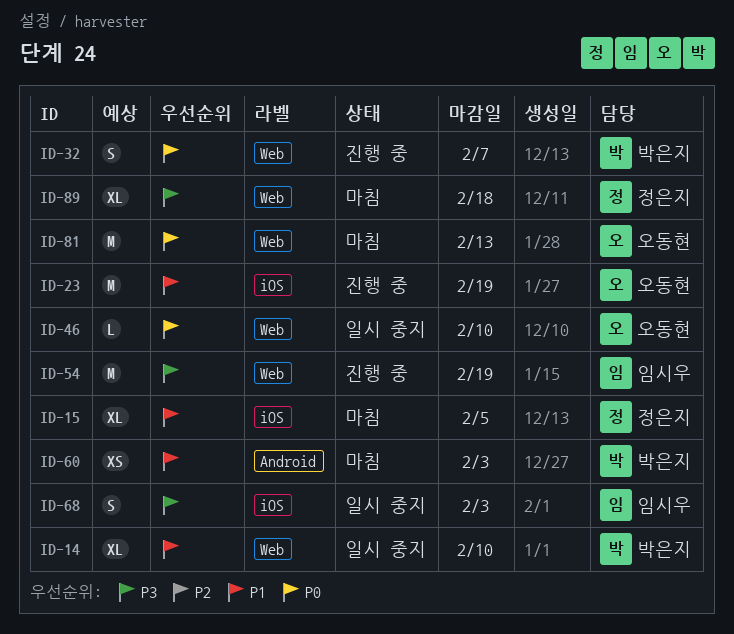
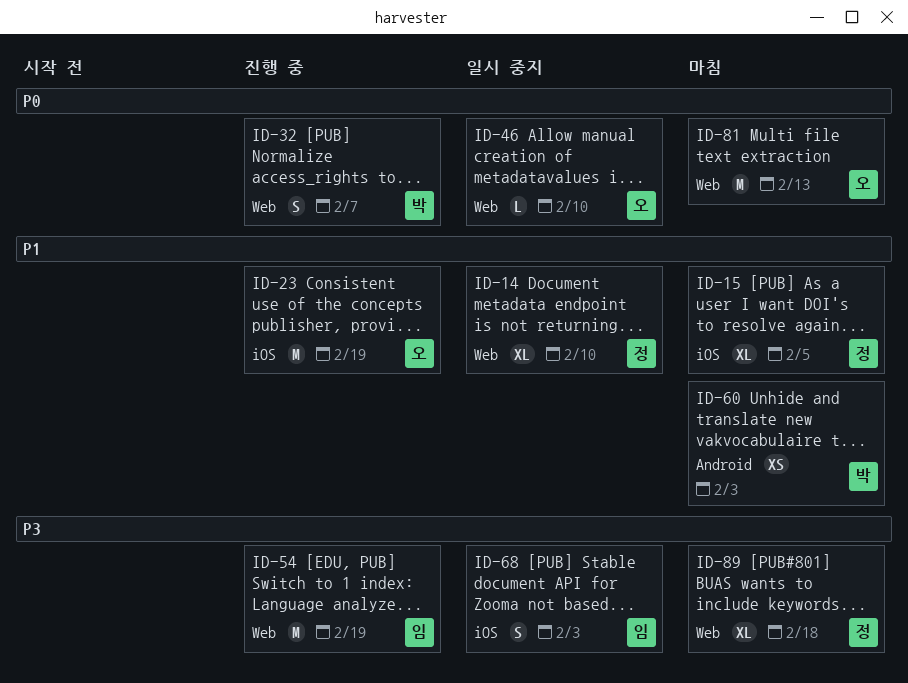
ID-14, owner: 박은지 -> 정은지

